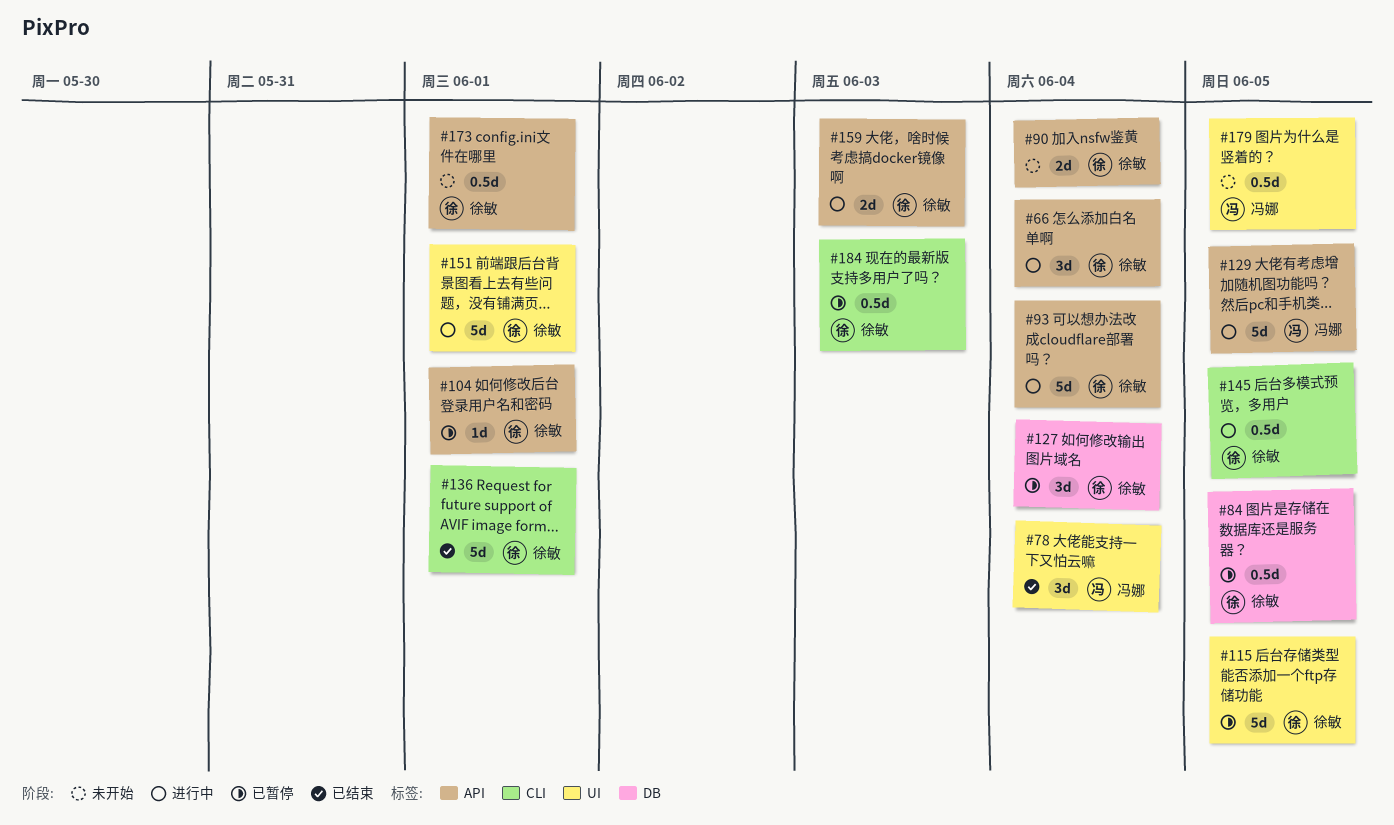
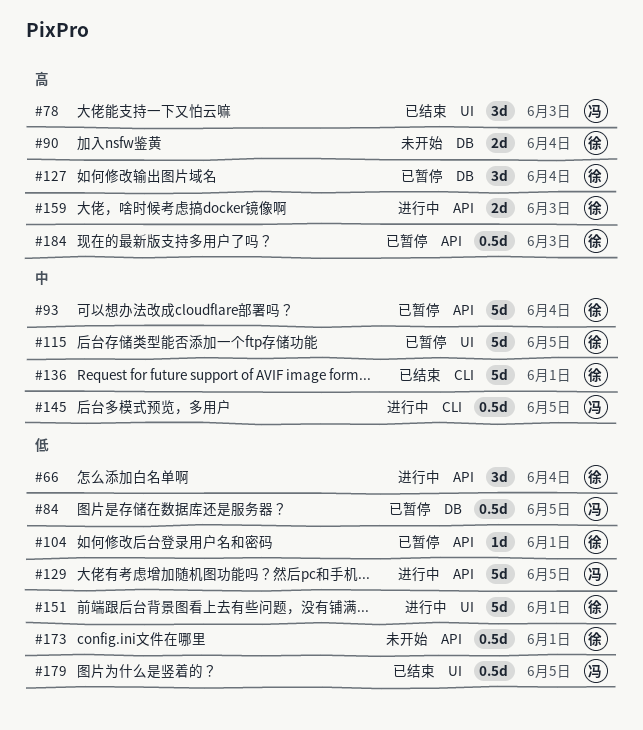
#78, due: Jun 4 -> Jun 3
#84, owner: 徐敏 -> 冯娜
#90, label: API -> DB
#93, status: 进行中 -> 已暂停
#145, owner: 徐敏 -> 冯娜
#179, status: 未开始 -> 已结束
#184, label: CLI -> API

